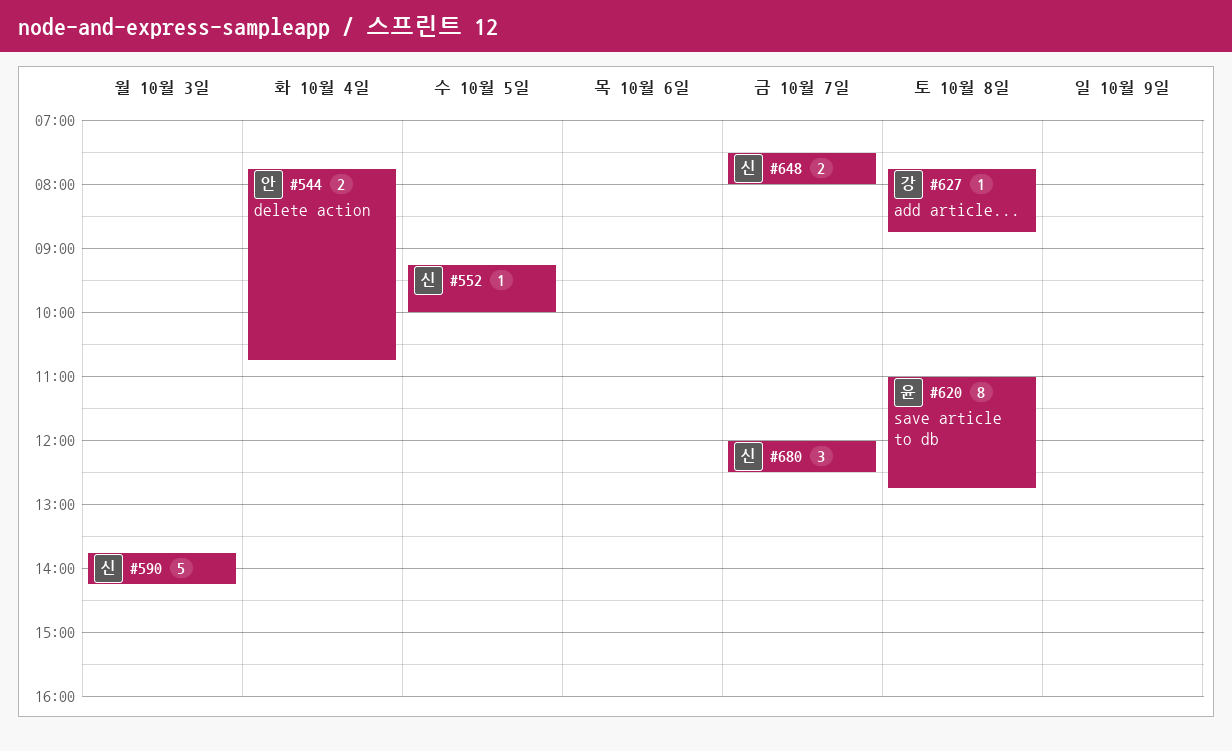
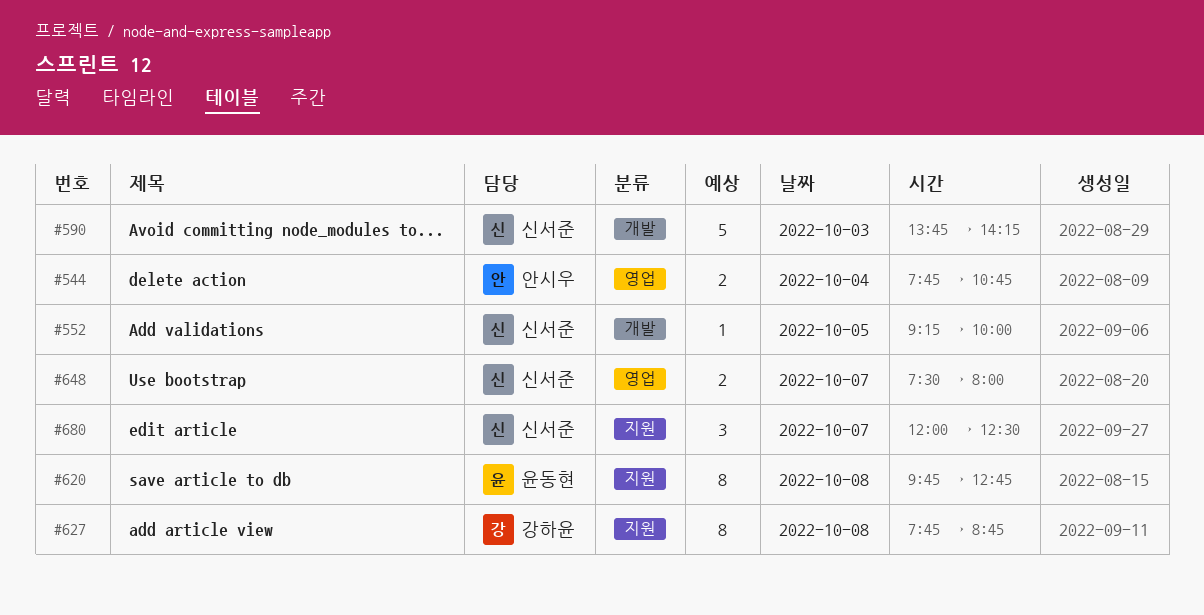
#620, begins: 11:00 -> 09:45
#627, estimate: 1 -> 8

